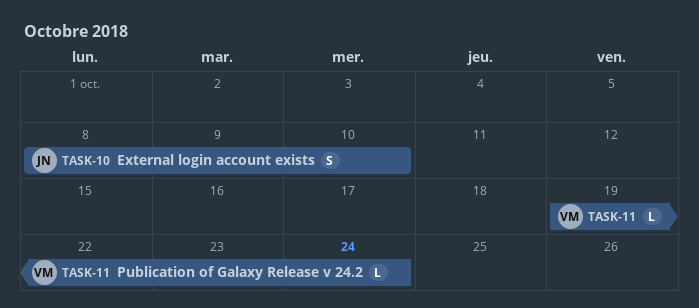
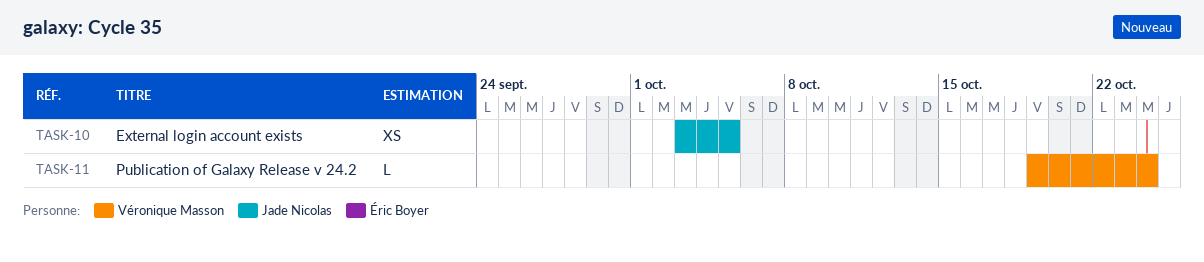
TASK-10, estimate: S -> XS
TASK-10, start: Oct 8 -> Oct 3
TASK-10, due: Oct 10 -> Oct 5

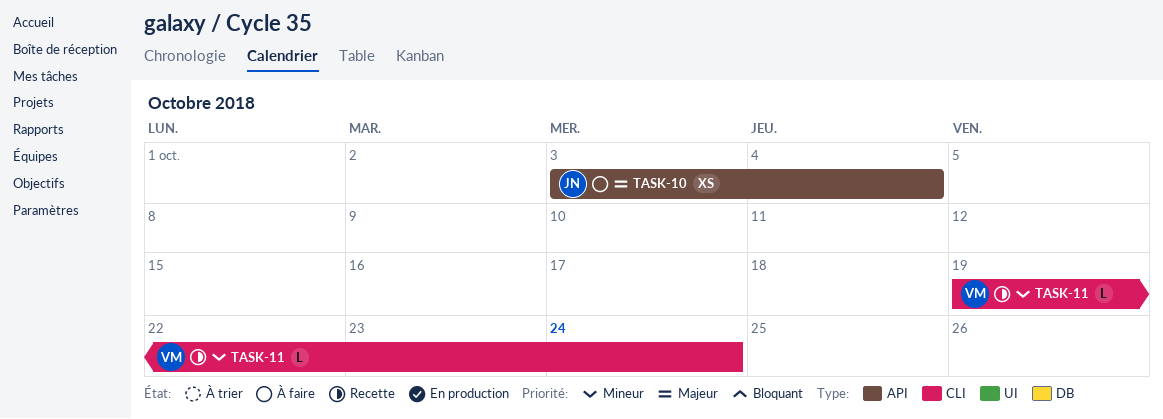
TASK-10, due: Oct 5 -> Oct 4

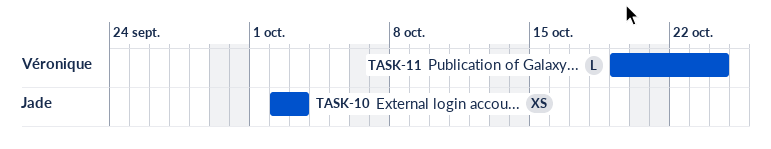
TASK-10, start: Oct 3 -> Oct 2
TASK-10, due: Oct 4 -> Oct 3

